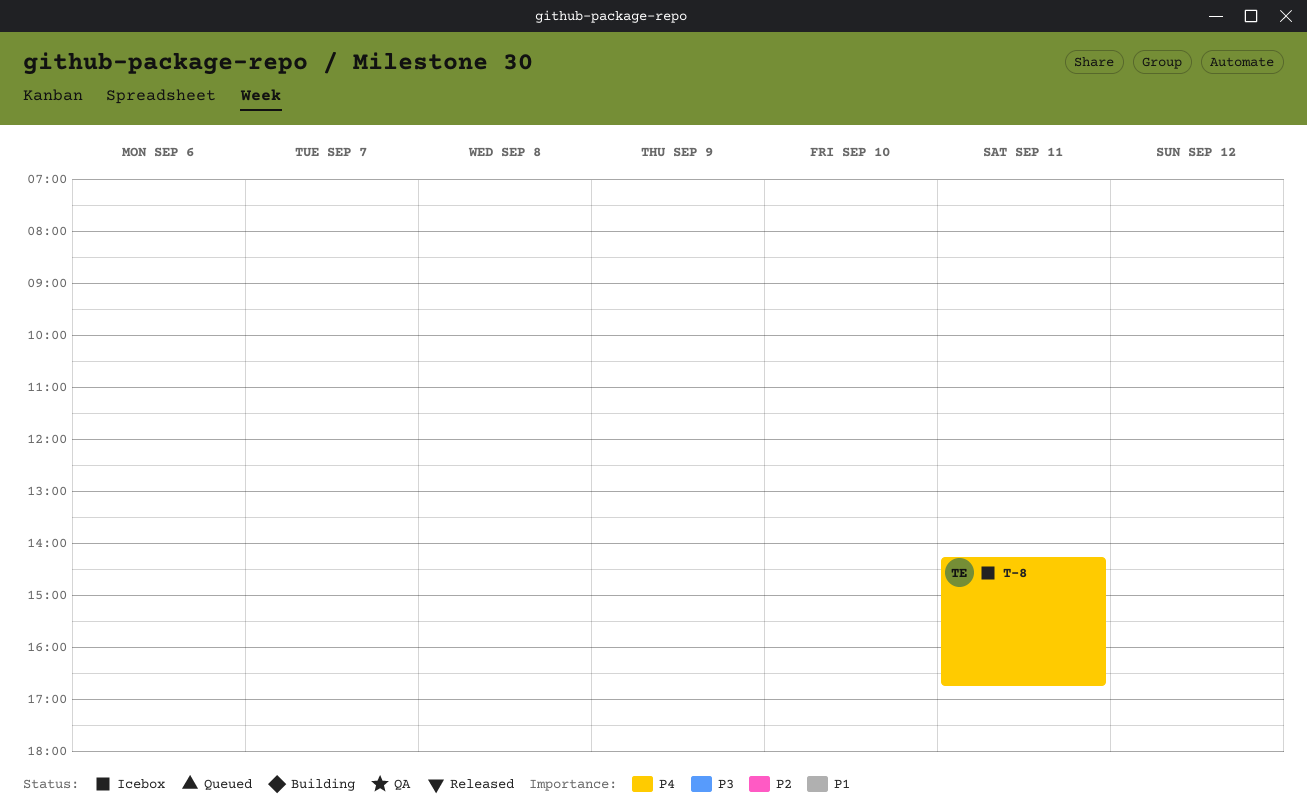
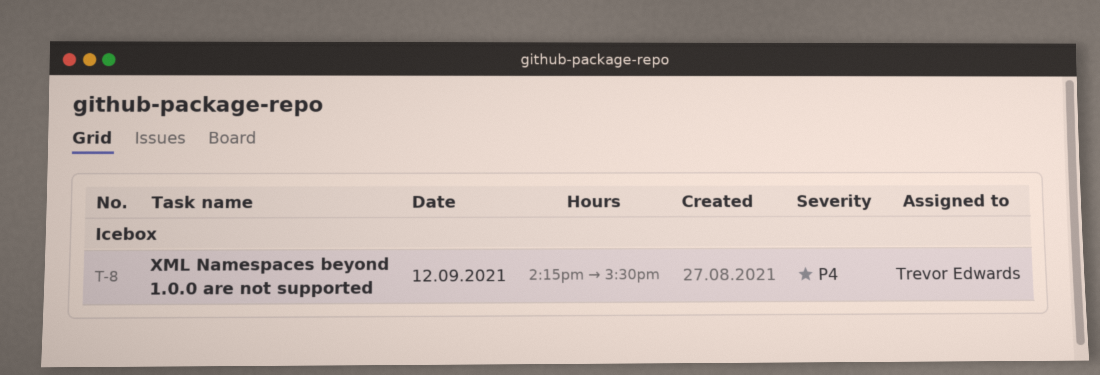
T-8, day: Sep 11 -> Sep 12
T-8, ends: 16:45 -> 15:30

